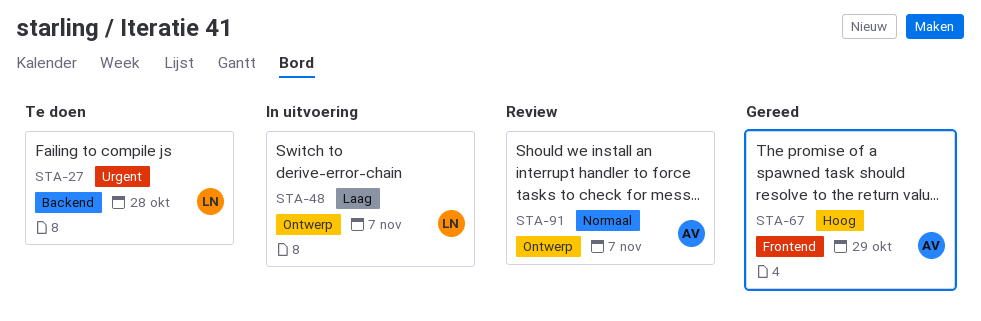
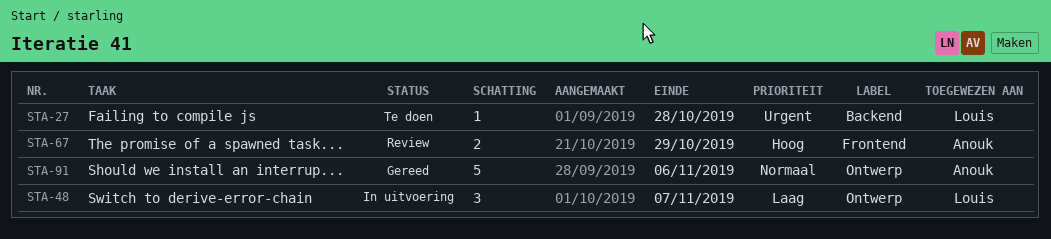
STA-67, status: Gereed -> Review
STA-91, status: Review -> Gereed
STA-91, due: Nov 7 -> Nov 6

